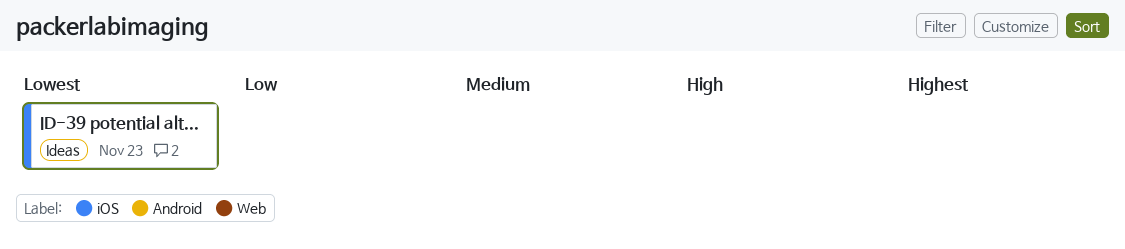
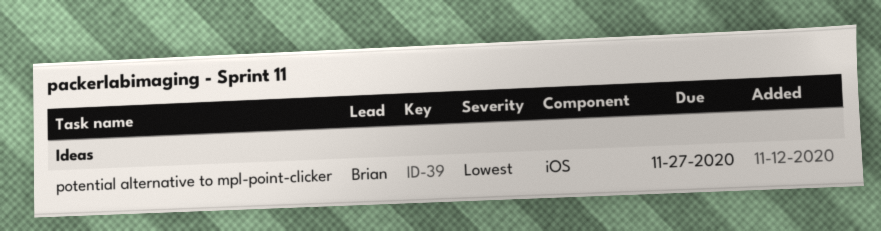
ID-39, due: Nov 23 -> Nov 27

